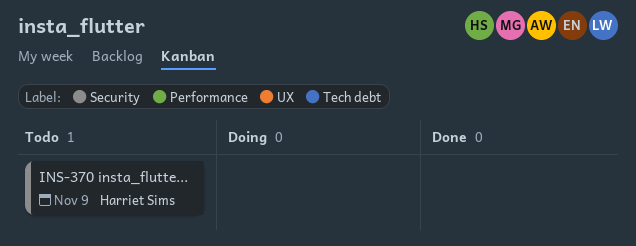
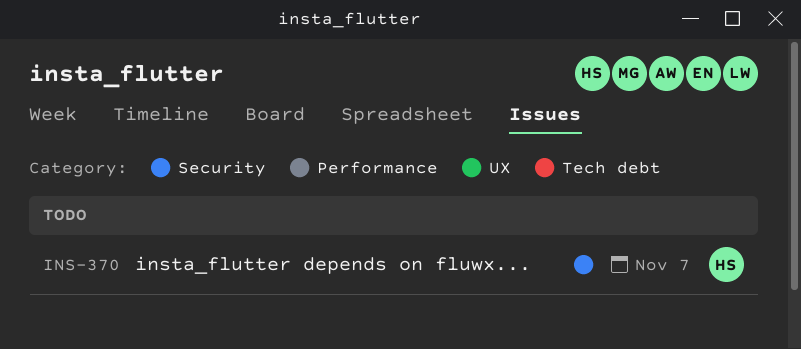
INS-370, due: Nov 9 -> Nov 7

